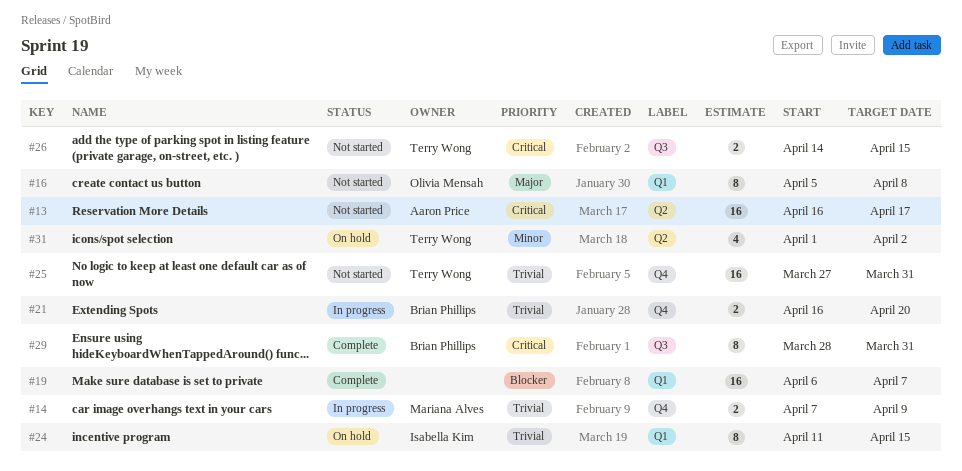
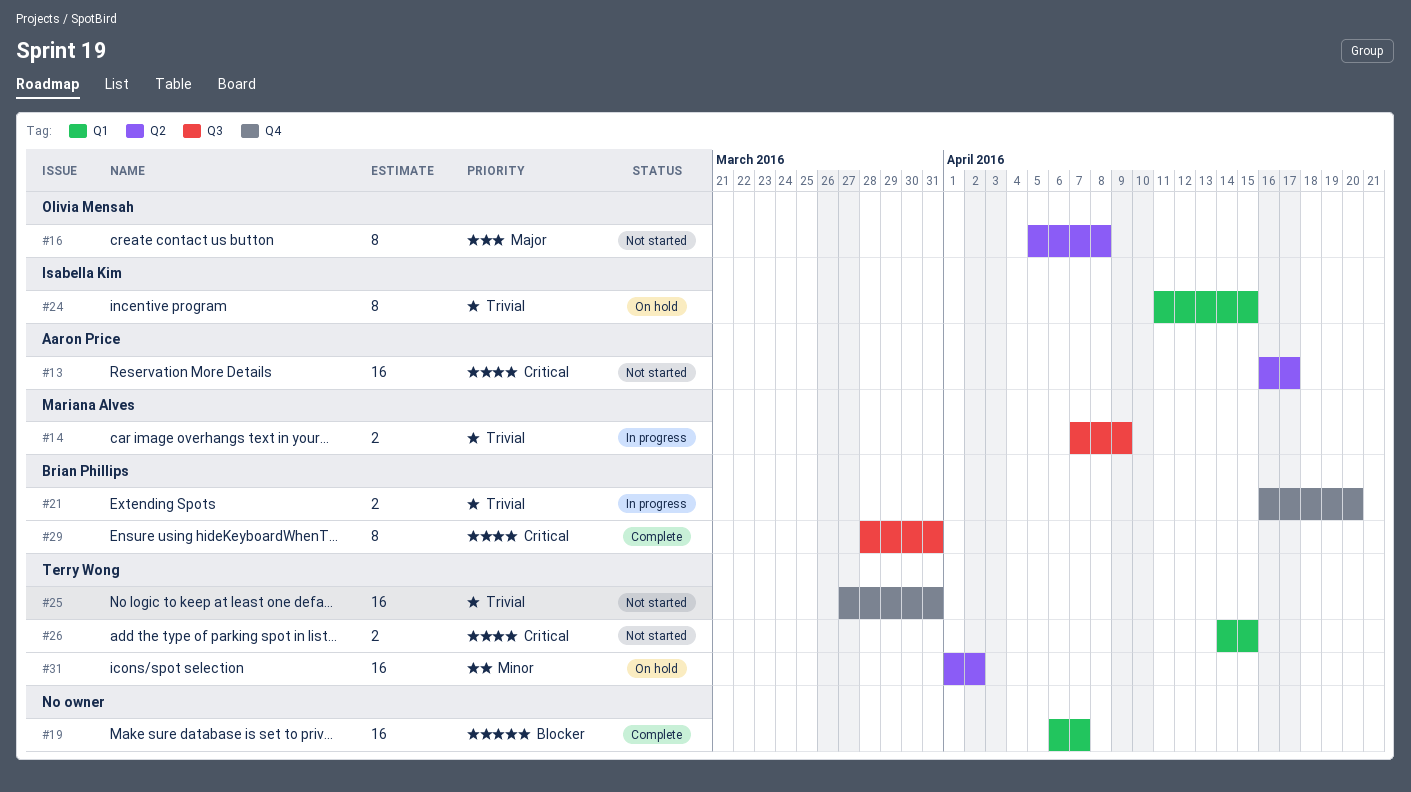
#14, label: Q4 -> Q3
#16, label: Q1 -> Q2
#26, label: Q3 -> Q1
#31, estimate: 4 -> 16

